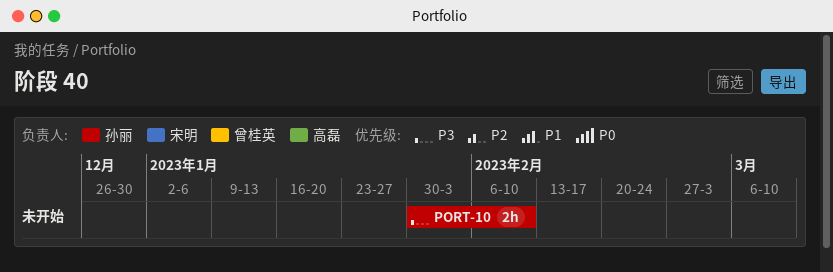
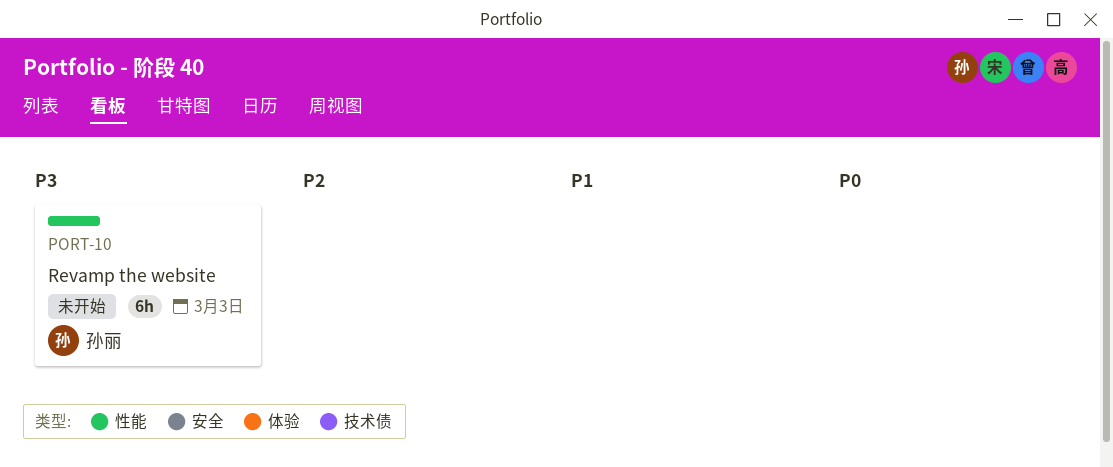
PORT-10, estimate: 2h -> 6h
PORT-10, due: Feb 10 -> Mar 3

